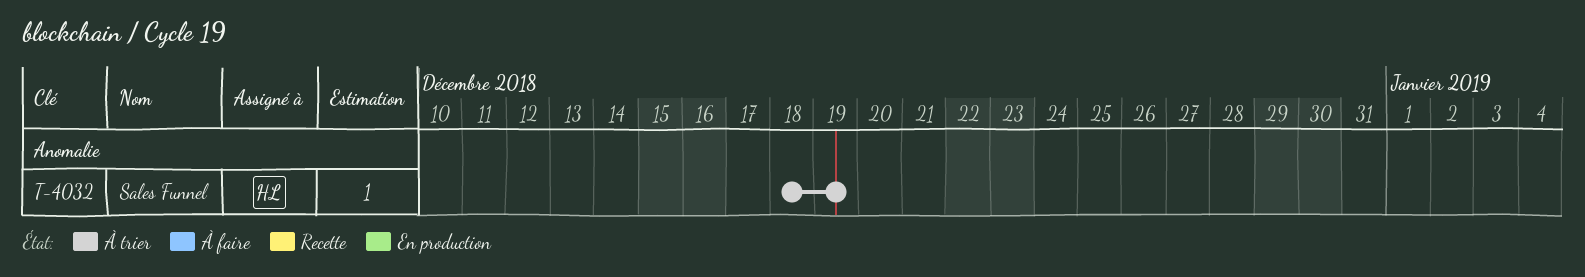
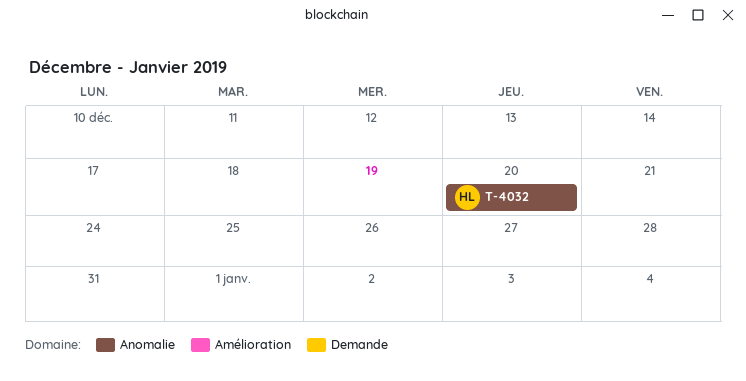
T-4032, start: Dec 18 -> Dec 20
T-4032, due: Dec 19 -> Dec 20

